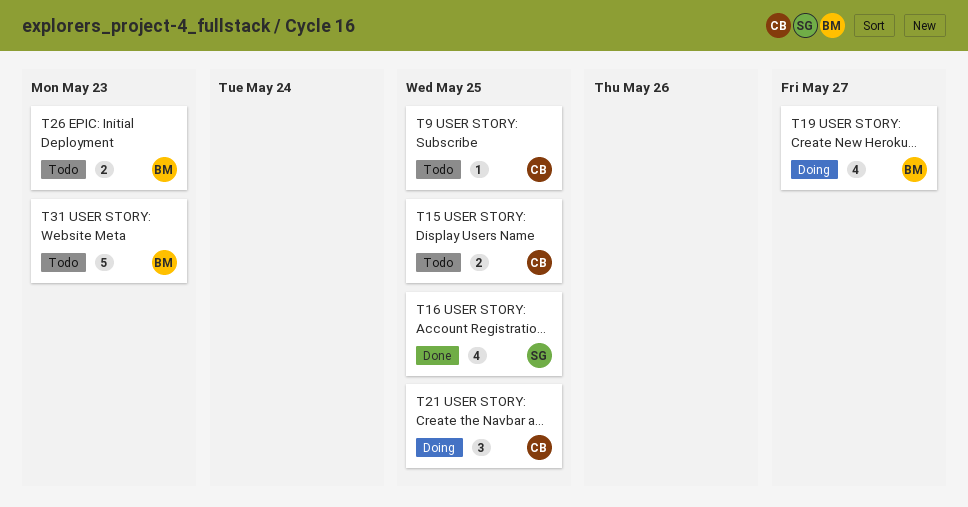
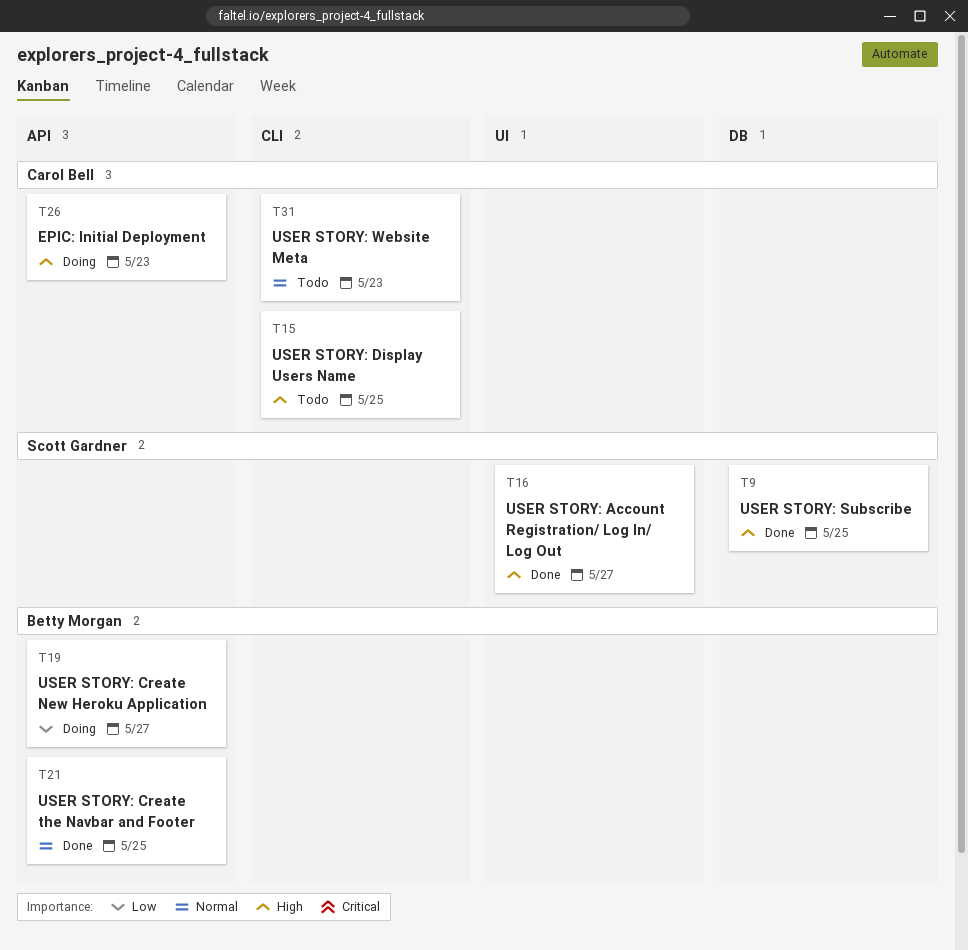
T9, status: Todo -> Done
T9, owner: Carol Bell -> Scott Gardner
T16, due: May 25 -> May 27
T21, status: Doing -> Done
T21, owner: Carol Bell -> Betty Morgan
T26, status: Todo -> Doing
T26, owner: Betty Morgan -> Carol Bell
T31, owner: Betty Morgan -> Carol Bell

